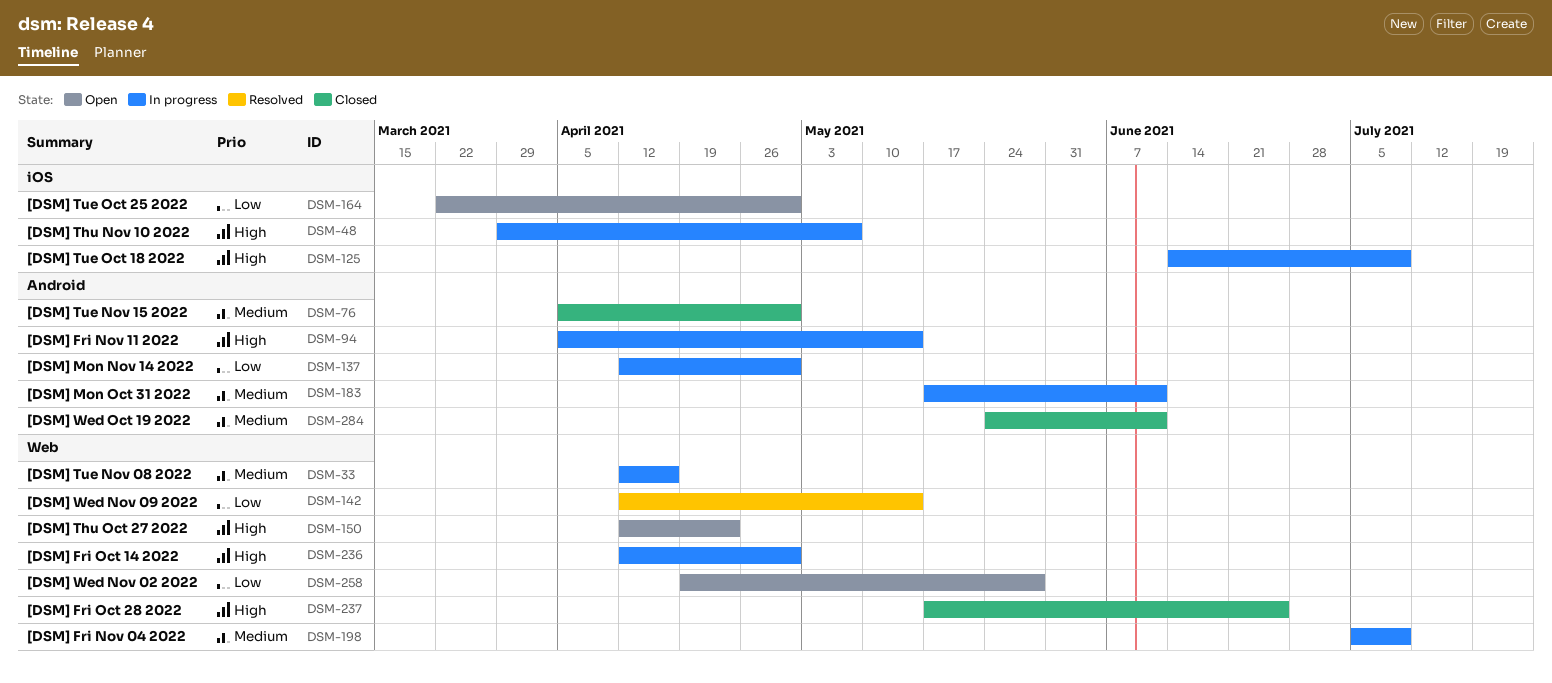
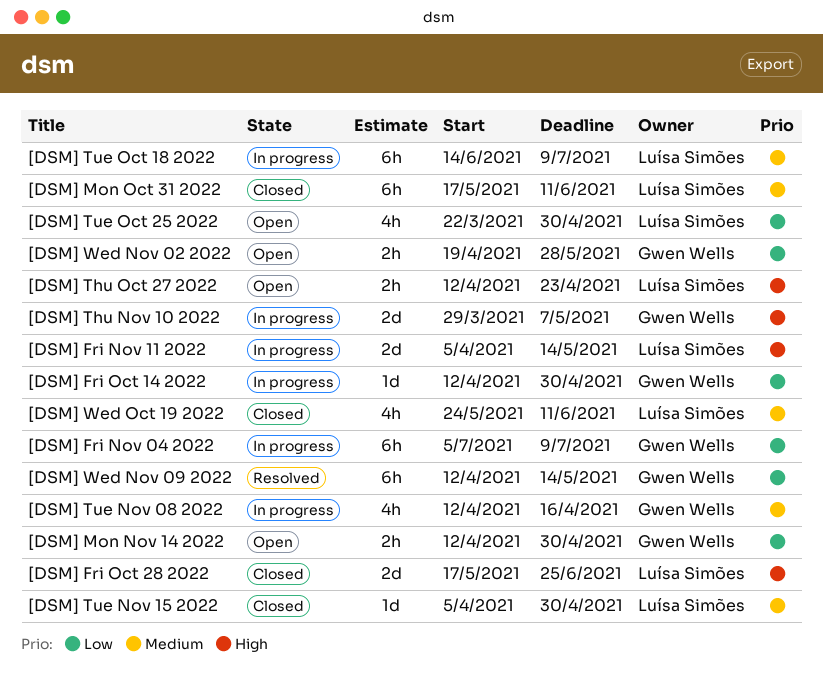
[DSM] Fri Nov 04 2022, priority: Medium -> Low
[DSM] Fri Oct 14 2022, priority: High -> Low
[DSM] Mon Nov 14 2022, status: In progress -> Open
[DSM] Mon Oct 31 2022, status: In progress -> Closed
[DSM] Tue Oct 18 2022, priority: High -> Medium

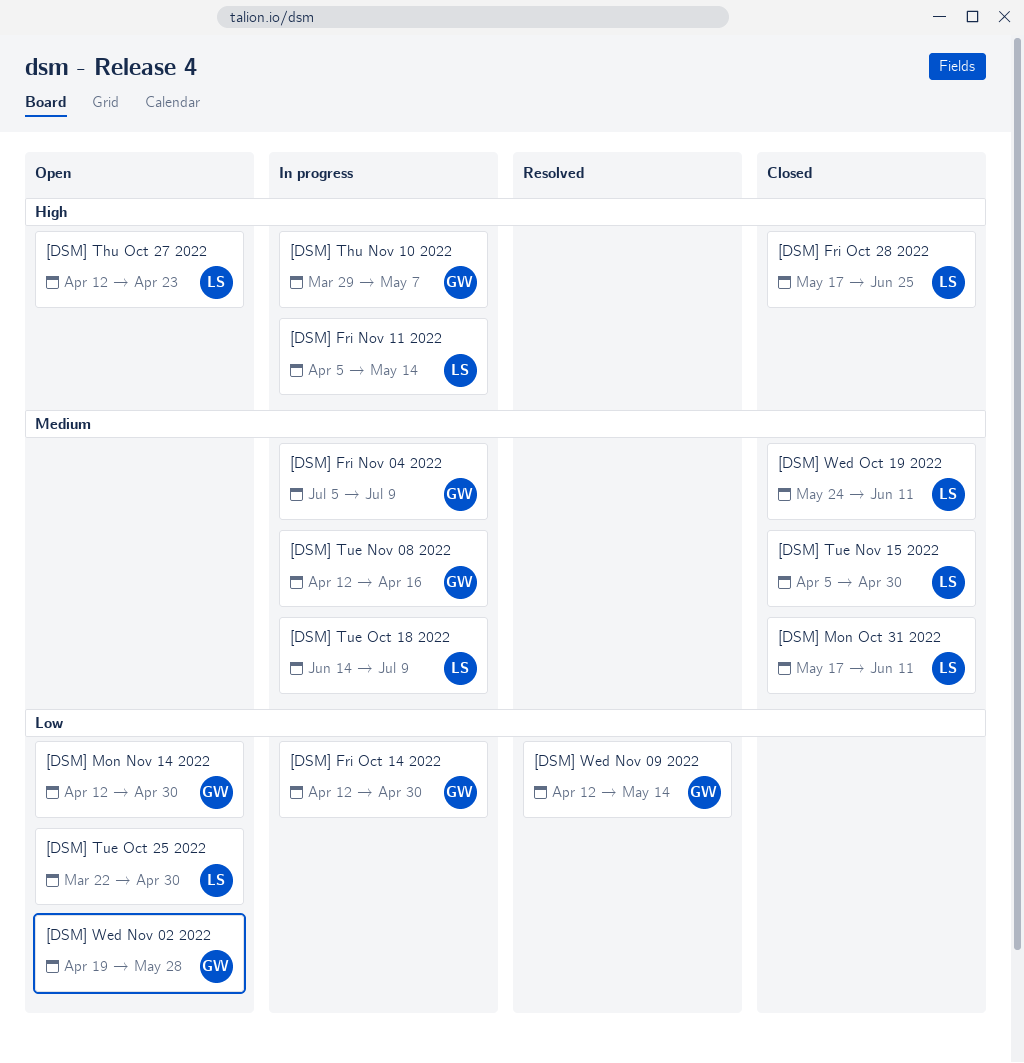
[DSM] Fri Nov 04 2022, priority: Low -> Medium

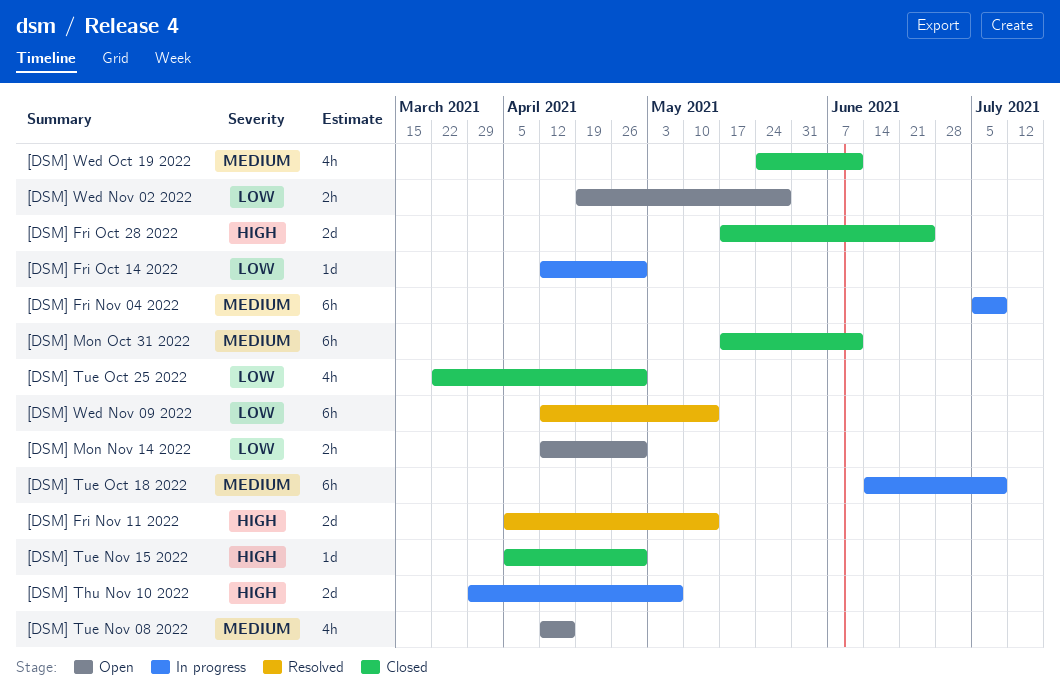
[DSM] Fri Nov 11 2022, status: In progress -> Resolved
[DSM] Thu Oct 27 2022: present -> none
[DSM] Tue Nov 08 2022, status: In progress -> Open
[DSM] Tue Nov 15 2022, priority: Medium -> High
[DSM] Tue Oct 25 2022, status: Open -> Closed

